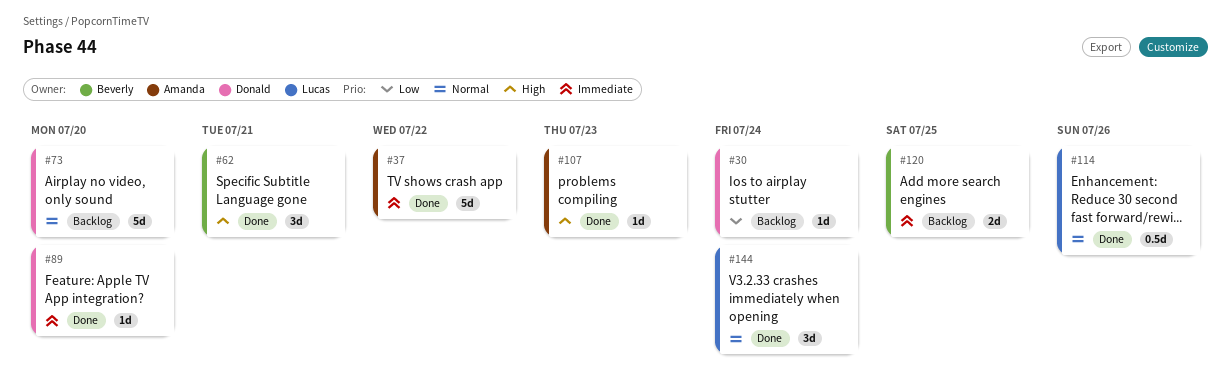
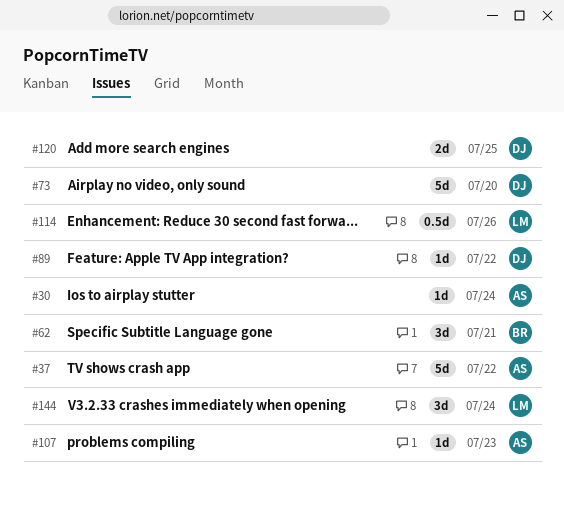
#30, owner: Donald -> Amanda
#89, due: Jul 20 -> Jul 22
#120, owner: Beverly -> Donald

